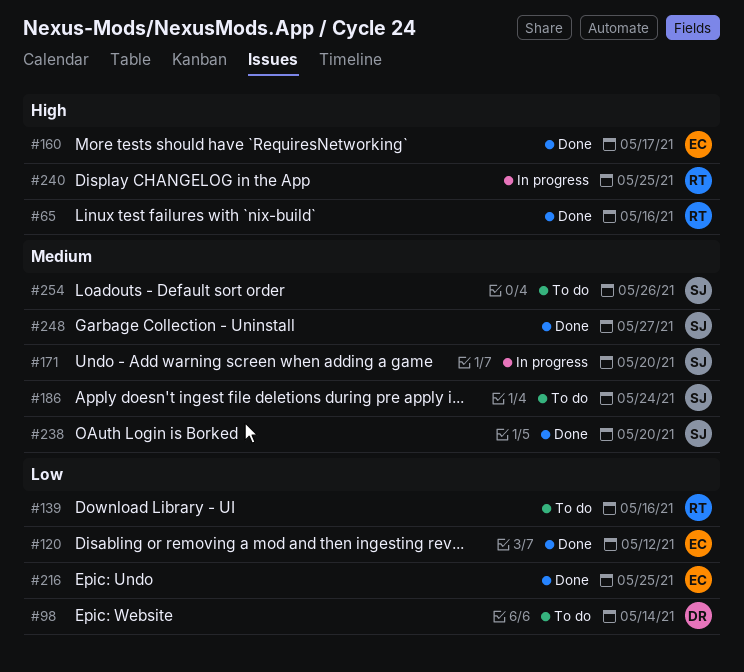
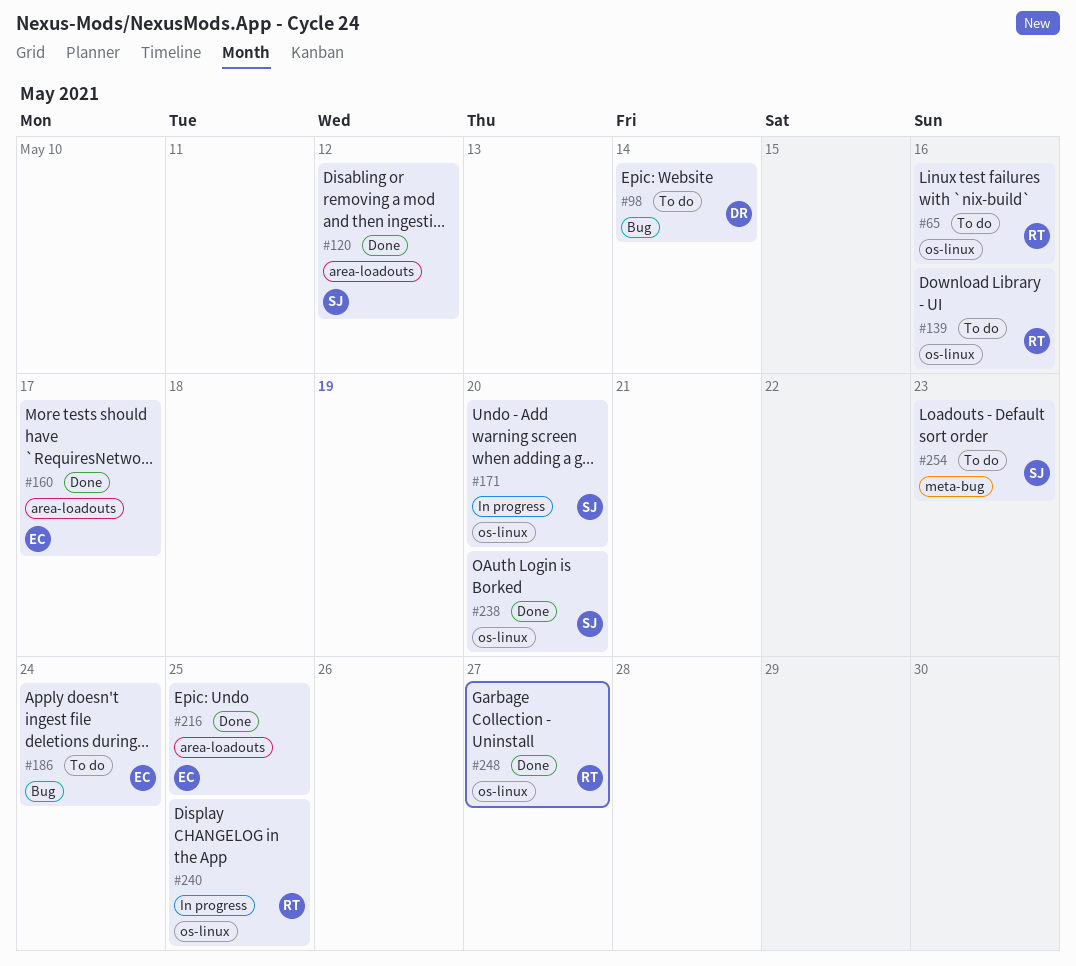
#65, status: Done -> To do
#120, owner: EC -> SJ
#186, owner: SJ -> EC
#248, owner: SJ -> RT
#254, due: May 26 -> May 23

